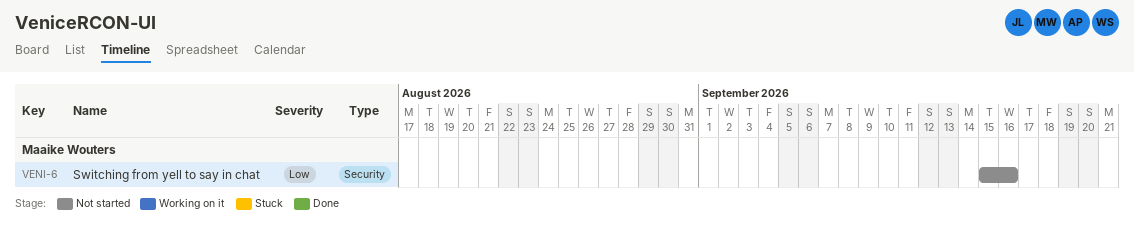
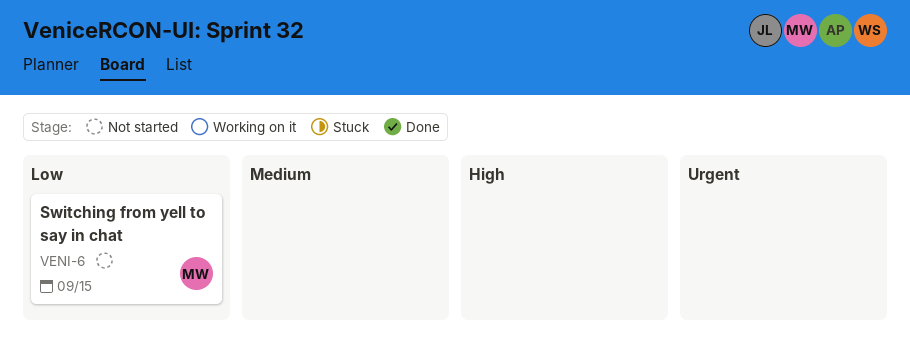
VENI-6, due: Sep 16 -> Sep 15

